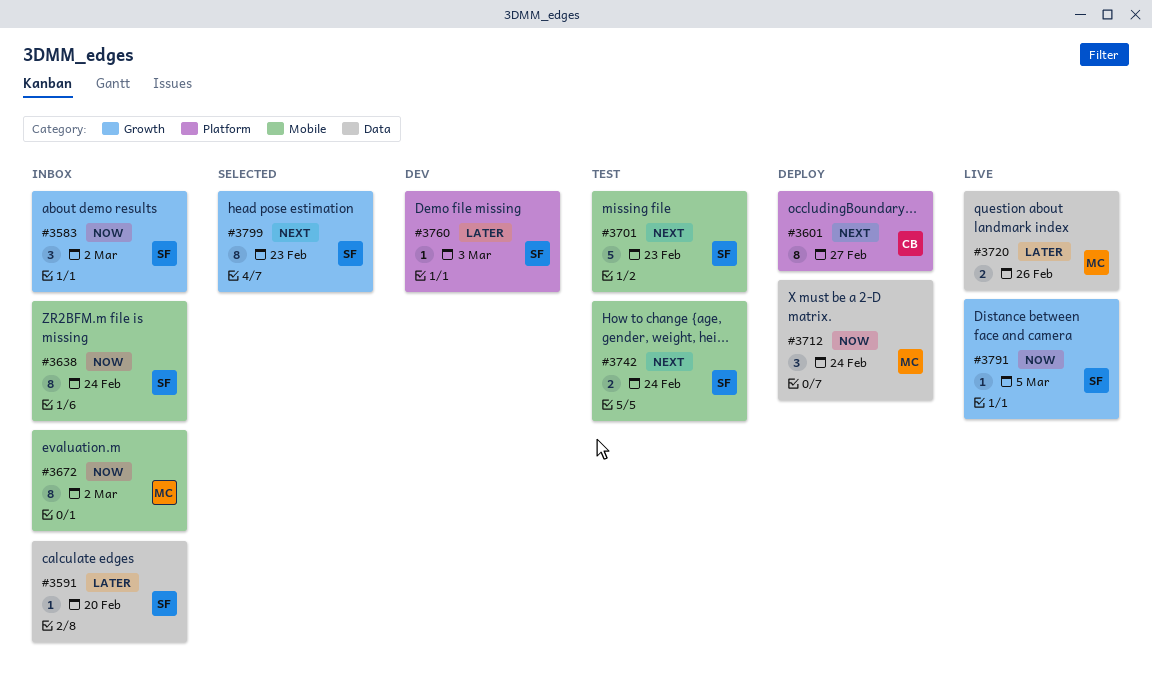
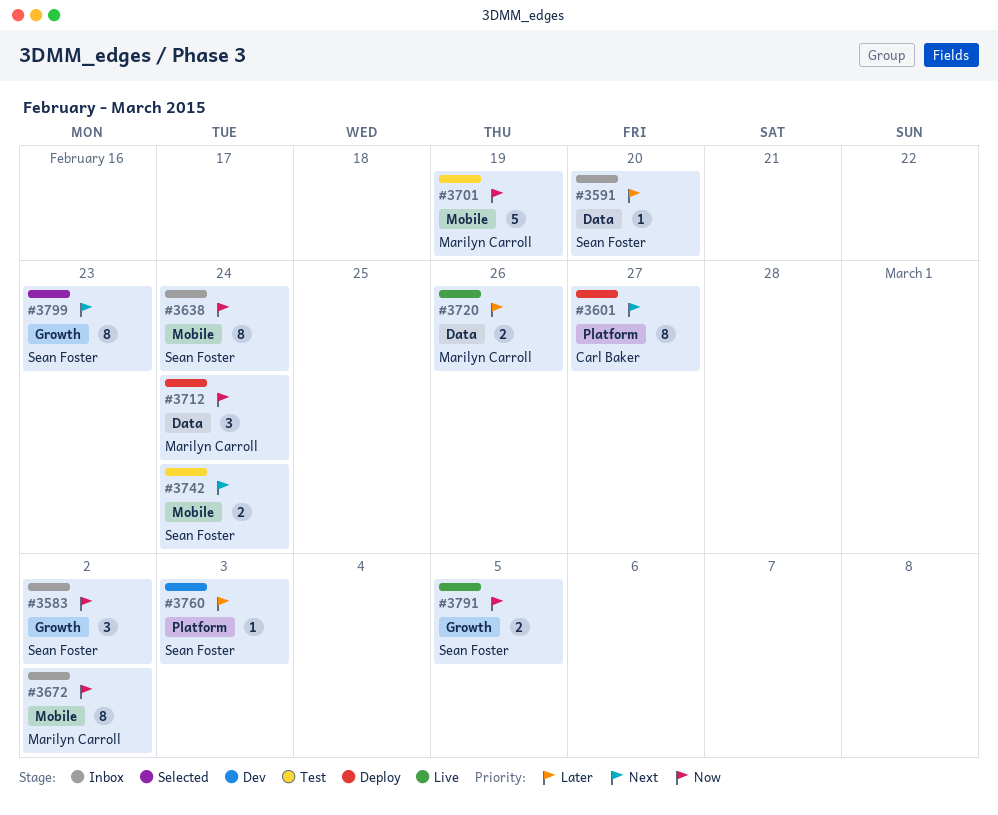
#3701, owner: Sean Foster -> Marilyn Carroll
#3701, priority: Next -> Now
#3701, due: Feb 23 -> Feb 19
#3791, estimate: 1 -> 2

